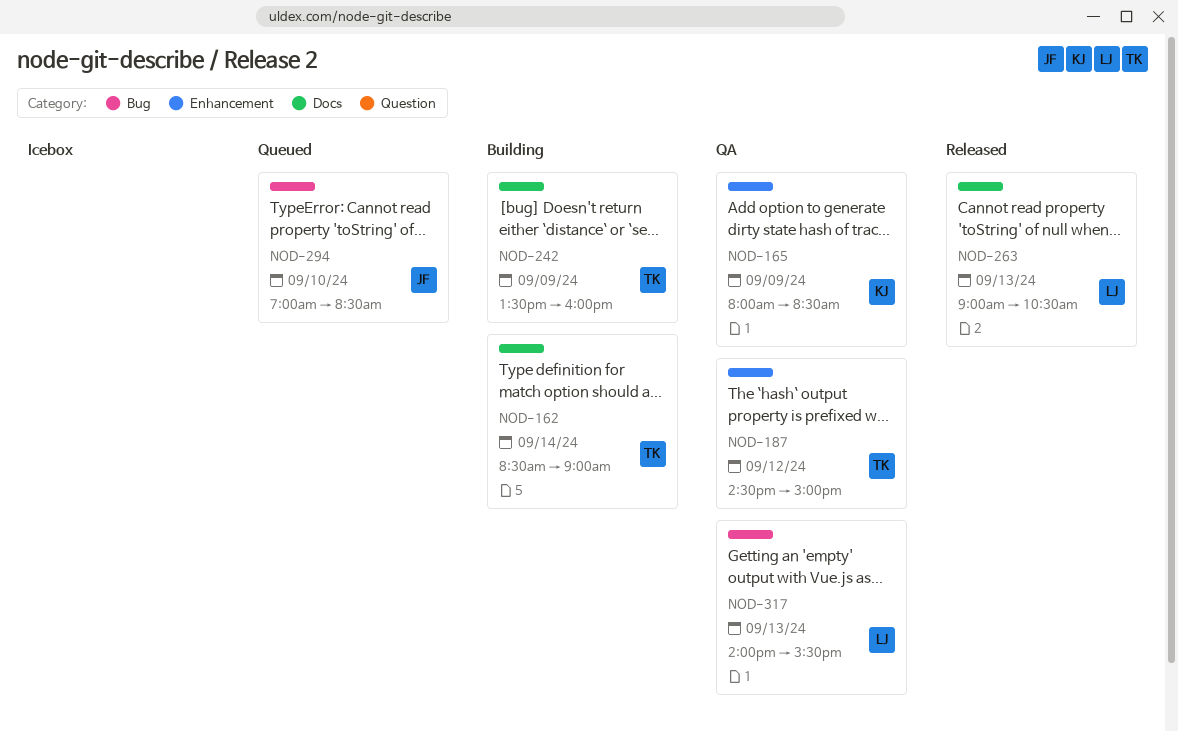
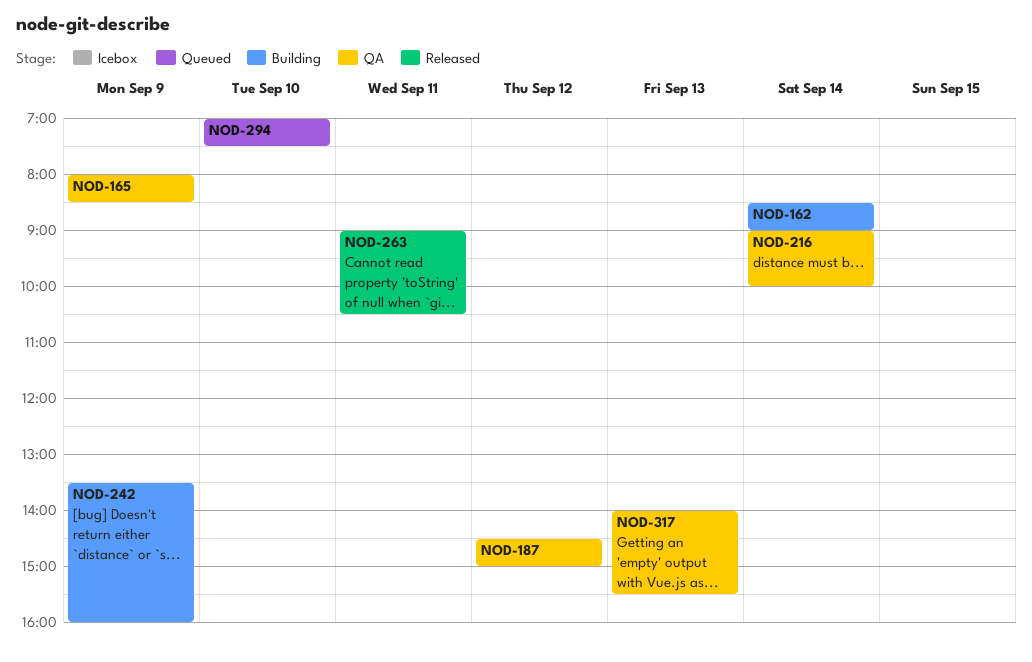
NOD-216: none -> present
NOD-263, day: Sep 13 -> Sep 11
NOD-294, ends: 08:30 -> 07:30

